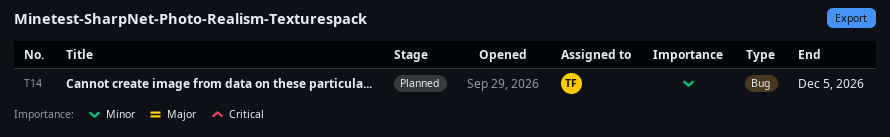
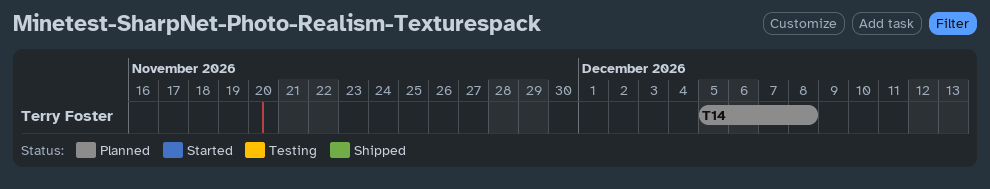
T14, due: Dec 5 -> Dec 8

